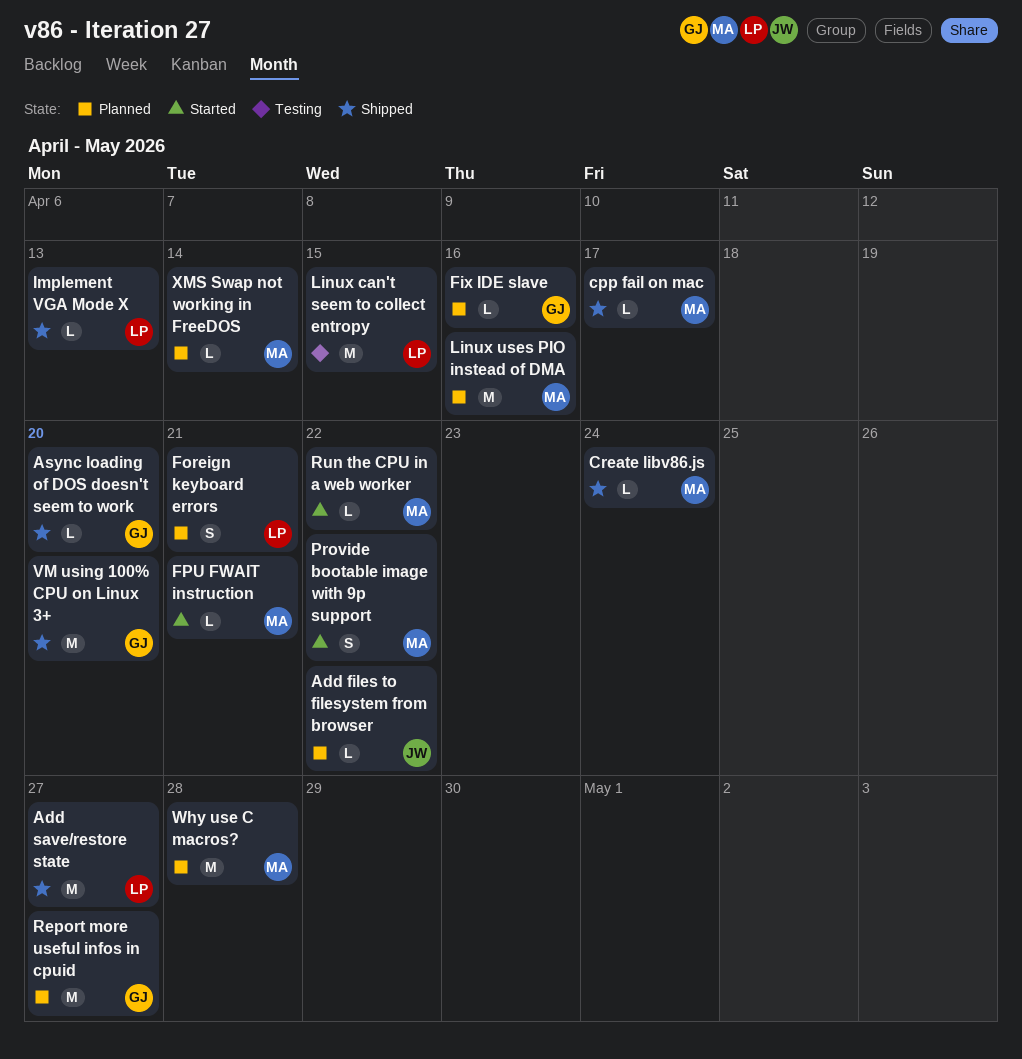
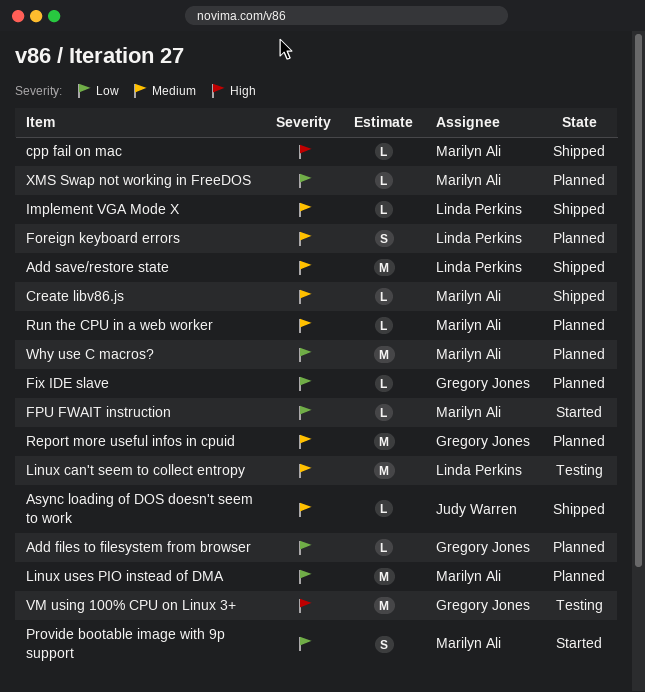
Add files to filesystem from browser, owner: Judy Warren -> Gregory Jones
Async loading of DOS doesn't seem to work, owner: Gregory Jones -> Judy Warren
Run the CPU in a web worker, status: Started -> Planned
VM using 100% CPU on Linux 3+, status: Shipped -> Testing

